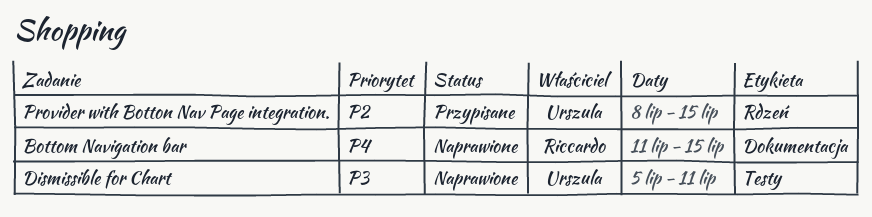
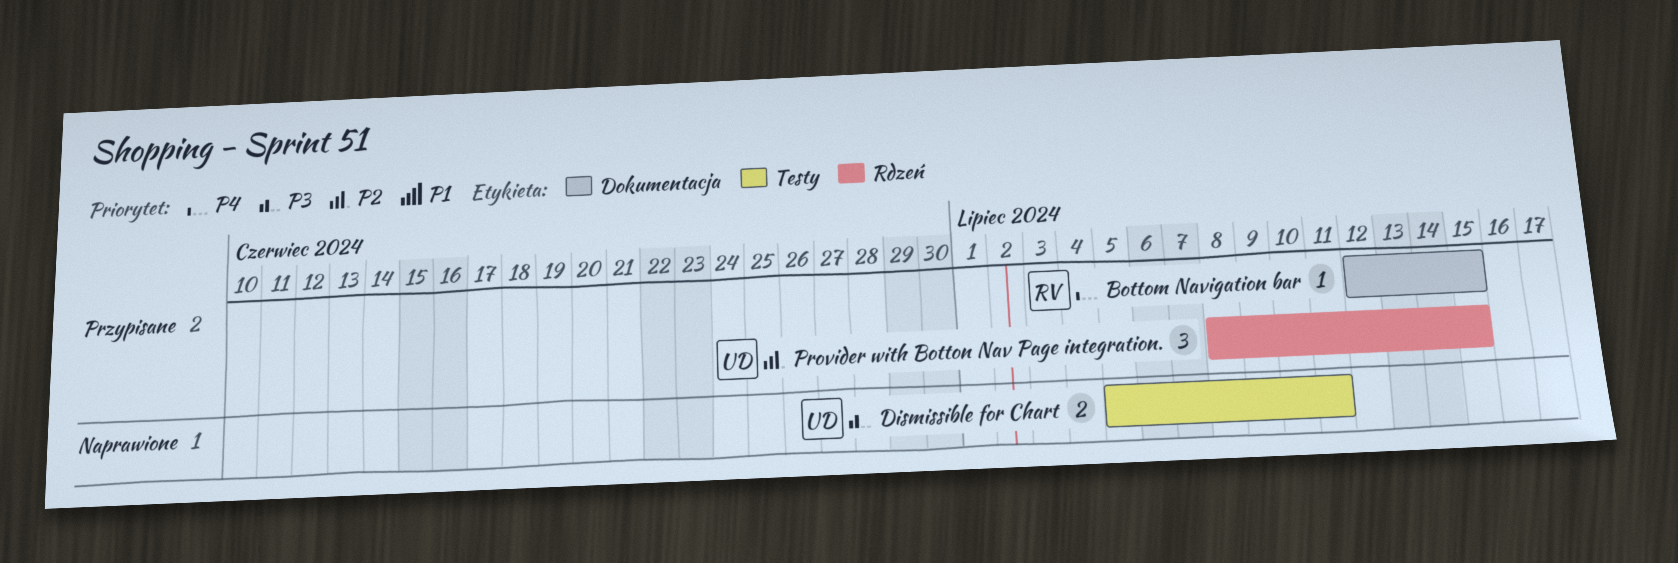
Bottom Navigation bar, status: Naprawione -> Przypisane
Bottom Navigation bar, start: Jul 11 -> Jul 12

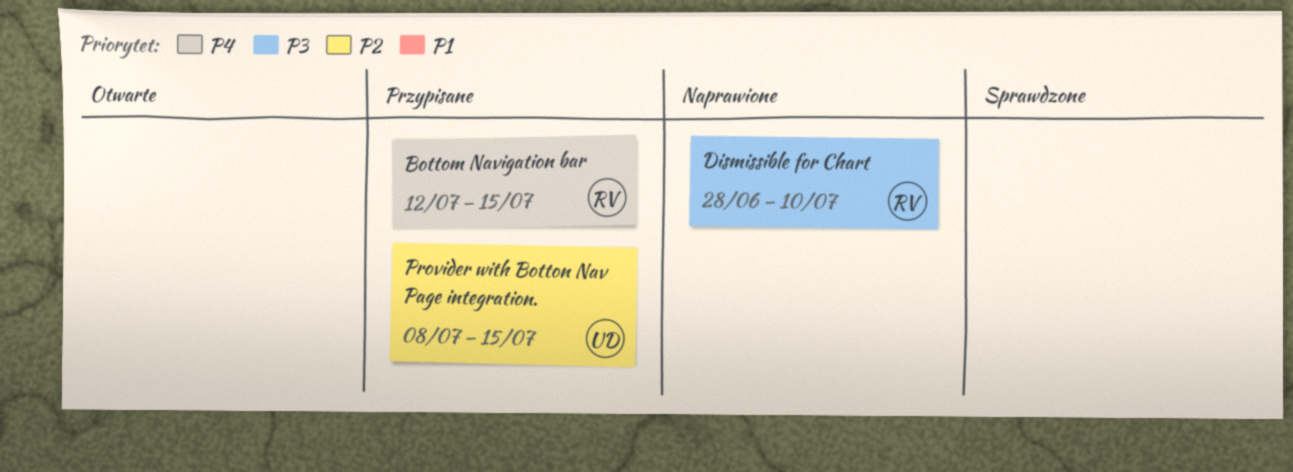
Dismissible for Chart, owner: UD -> RV
Dismissible for Chart, start: Jul 5 -> Jun 28
Dismissible for Chart, due: Jul 11 -> Jul 10

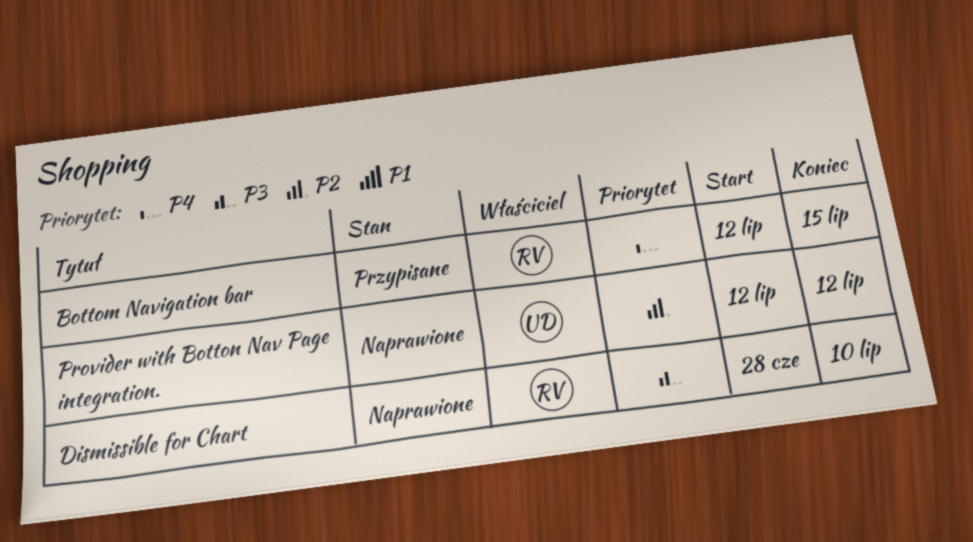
Provider with Botton Nav Page integration., status: Przypisane -> Naprawione
Provider with Botton Nav Page integration., start: Jul 8 -> Jul 12
Provider with Botton Nav Page integration., due: Jul 15 -> Jul 12

